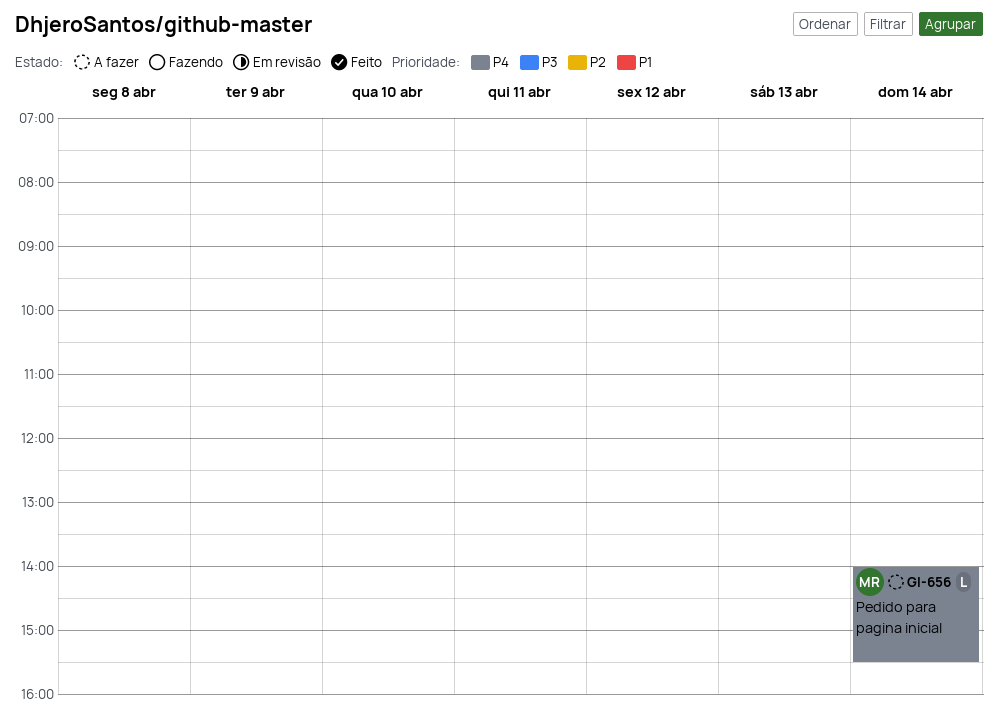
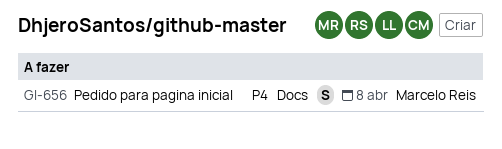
GI-656, estimate: L -> S
GI-656, day: Apr 14 -> Apr 8

